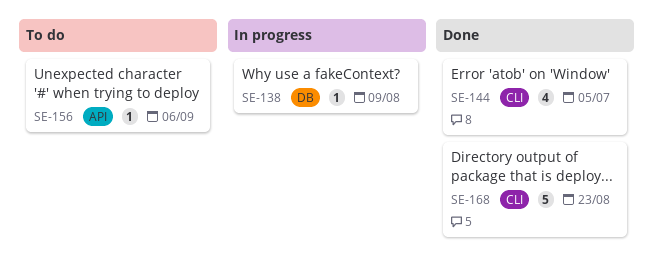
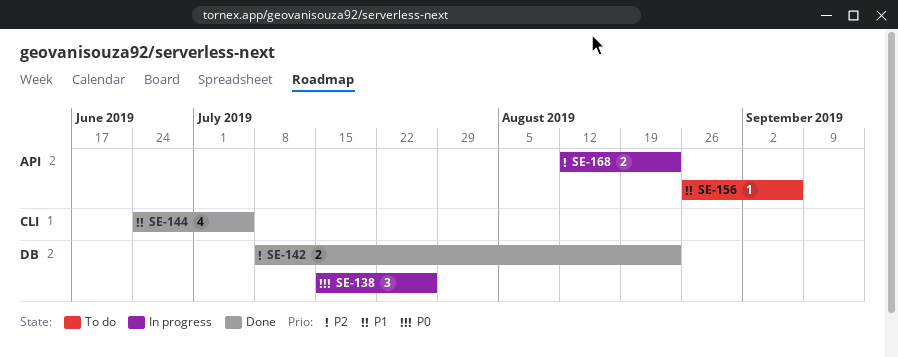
SE-138, estimate: 1 -> 3
SE-138, due: Aug 9 -> Jul 26
SE-142: none -> present
SE-168, status: Done -> In progress
SE-168, label: CLI -> API
SE-168, estimate: 5 -> 2

